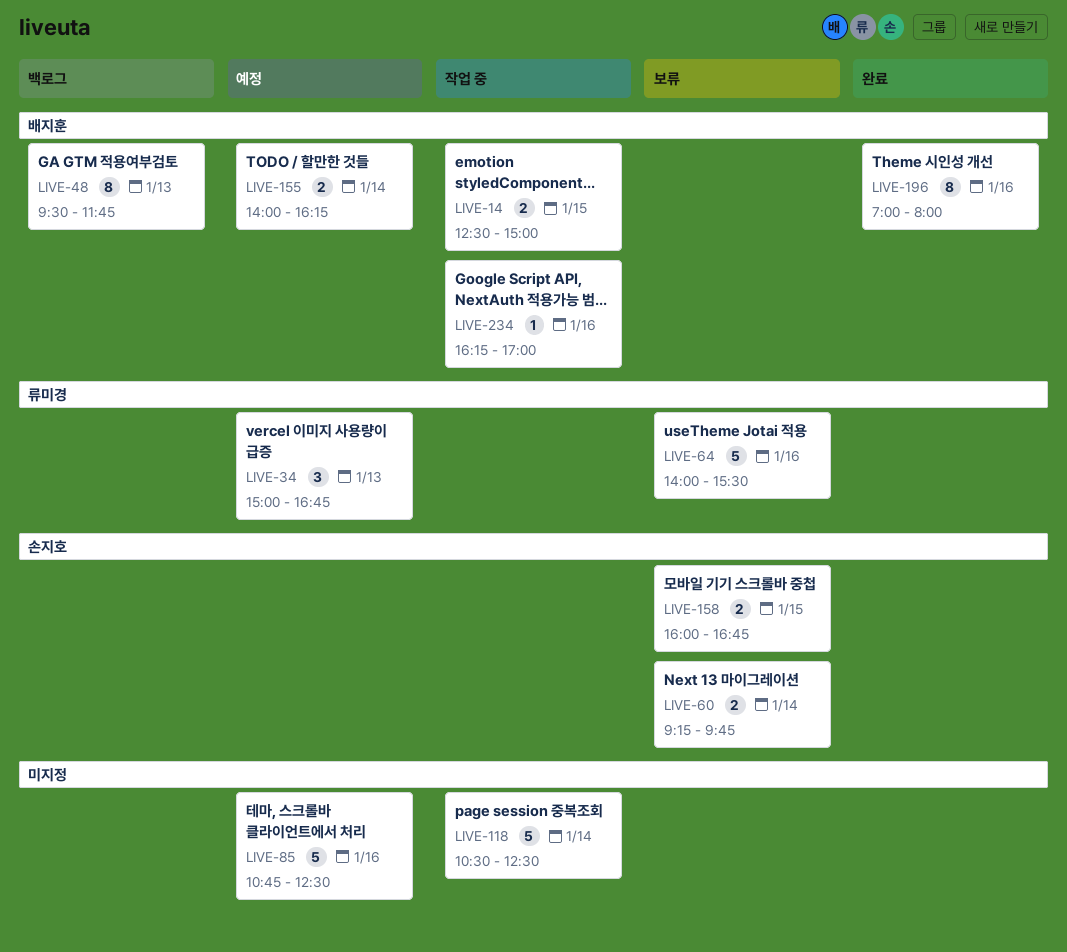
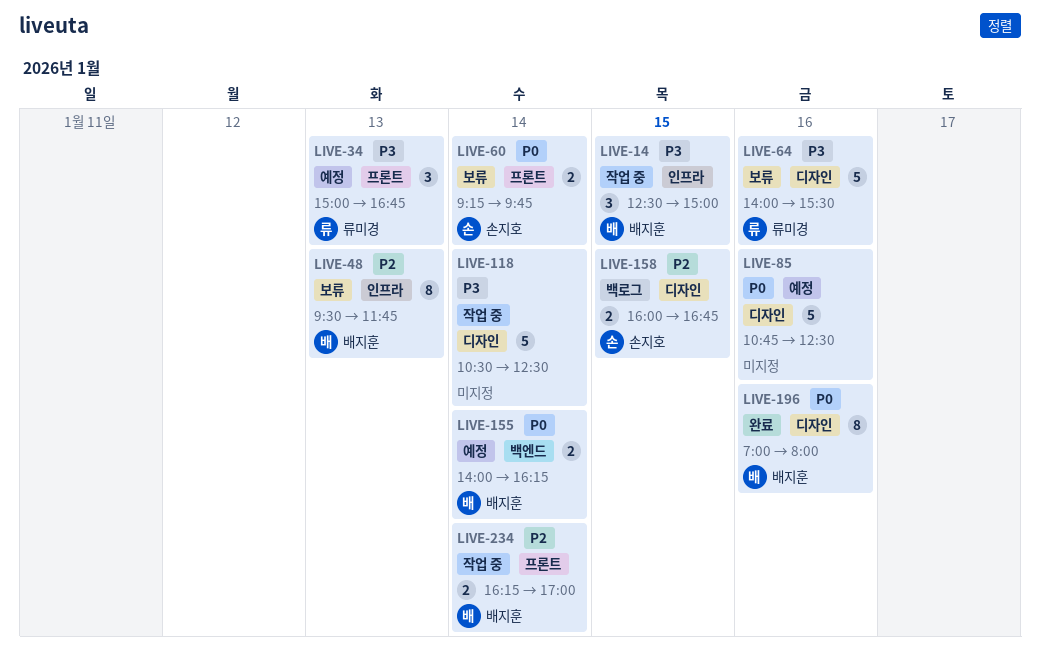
LIVE-14, estimate: 2 -> 3
LIVE-48, status: 백로그 -> 보류
LIVE-158, status: 보류 -> 백로그
LIVE-234, estimate: 1 -> 2
LIVE-234, day: Jan 16 -> Jan 14

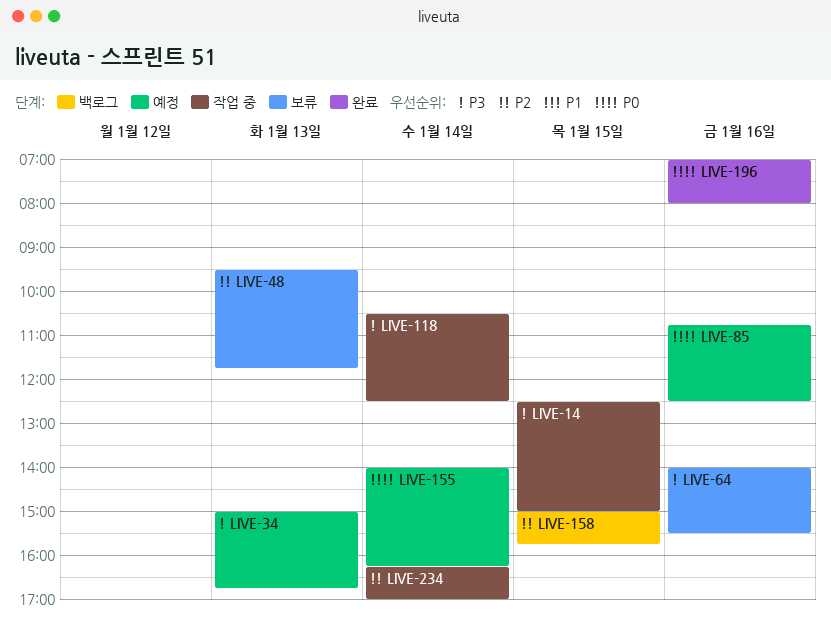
LIVE-60: present -> none
LIVE-158, begins: 16:00 -> 15:00
LIVE-158, ends: 16:45 -> 15:45

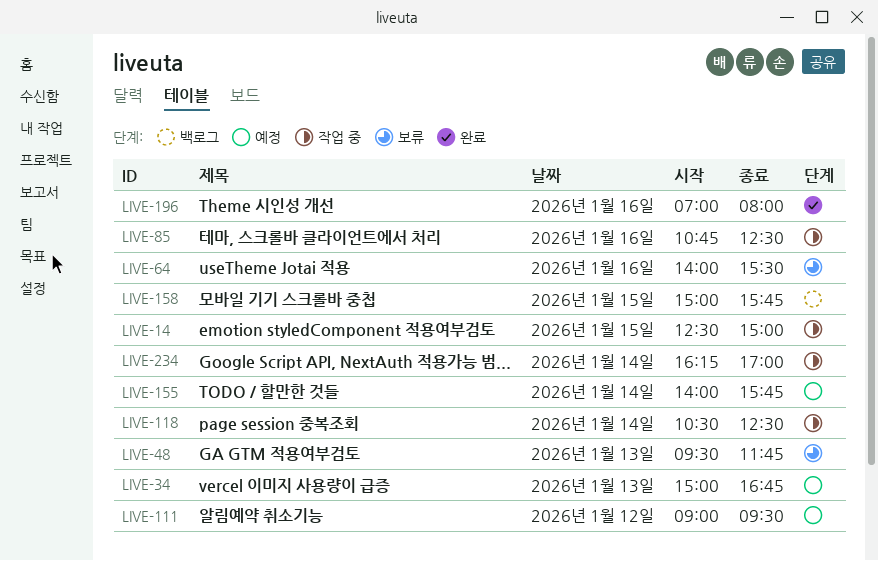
LIVE-85, status: 예정 -> 작업 중
LIVE-111: none -> present
LIVE-155, ends: 16:15 -> 15:45

